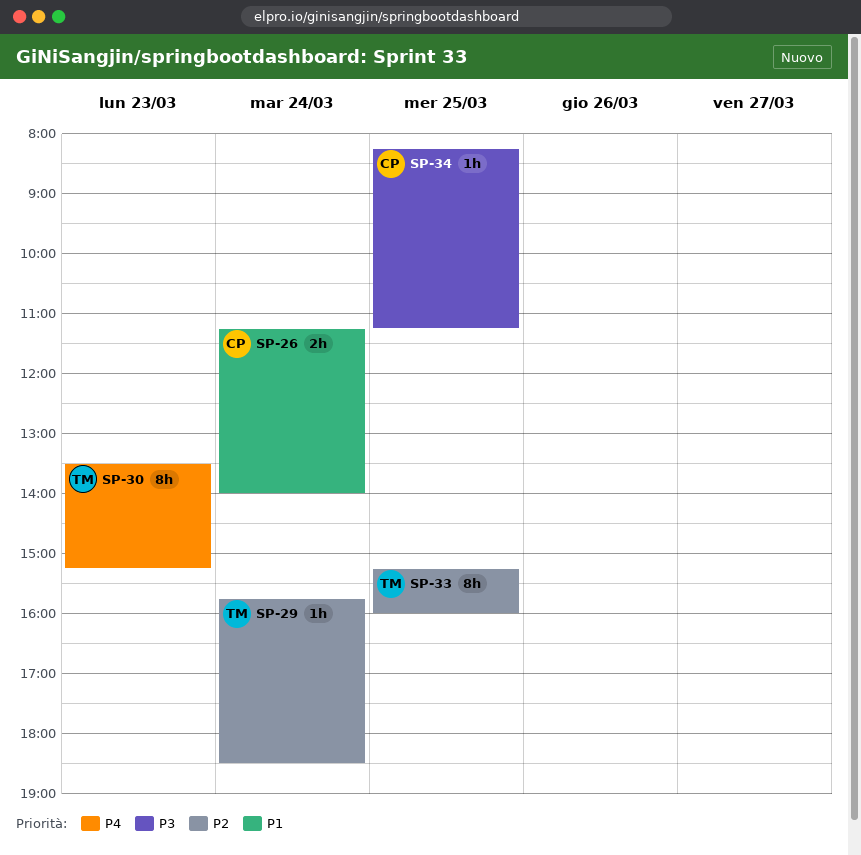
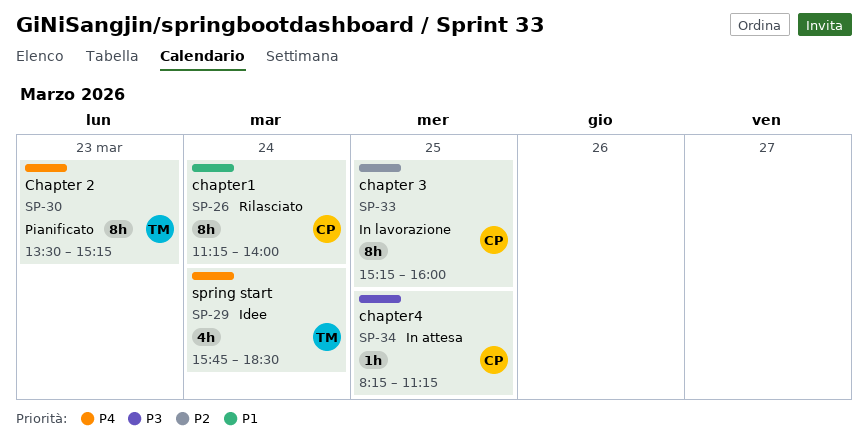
SP-26, estimate: 2h -> 8h
SP-29, priority: P2 -> P4
SP-29, estimate: 1h -> 4h
SP-33, owner: TM -> CP

